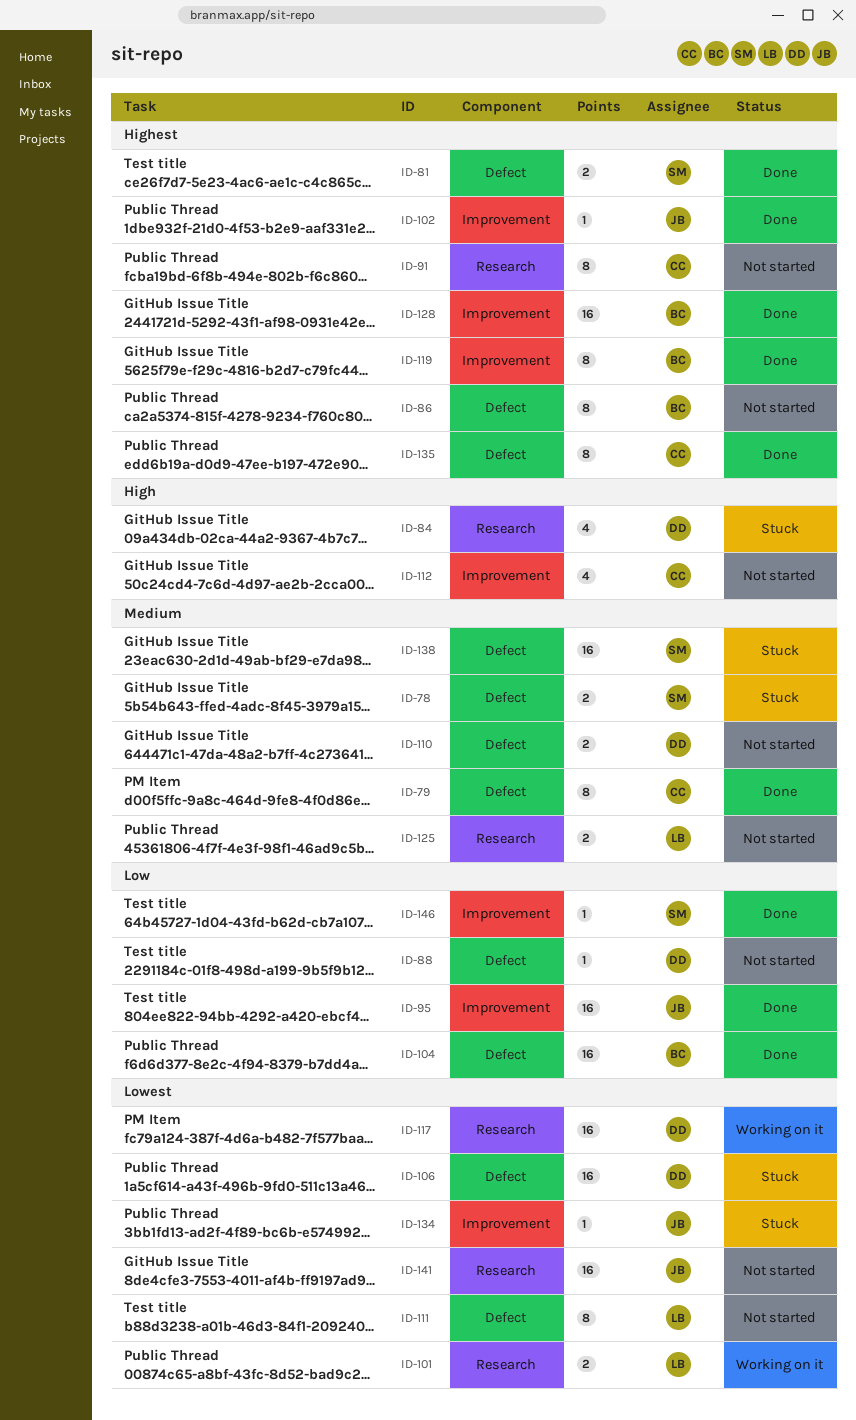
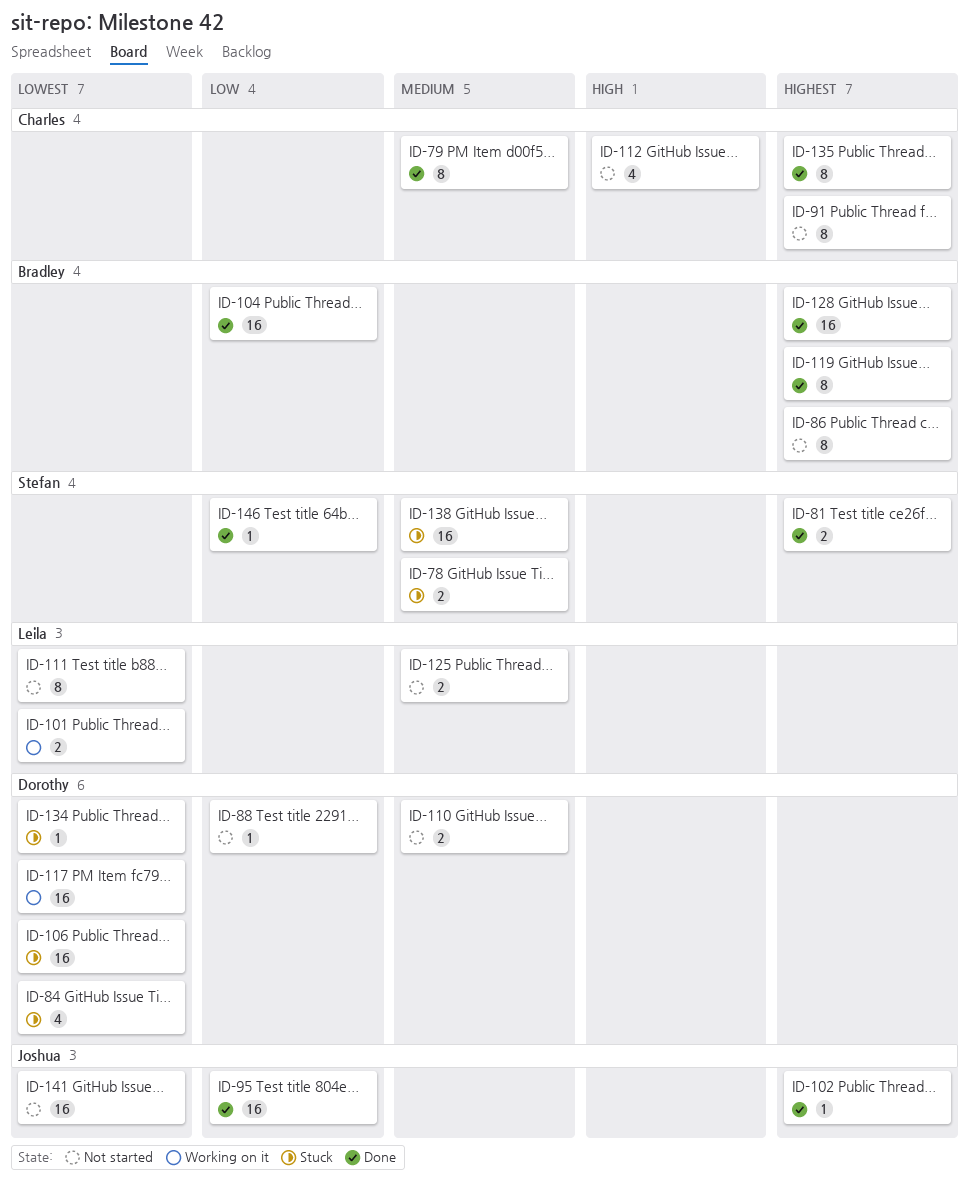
ID-84, priority: High -> Lowest
ID-134, owner: Joshua -> Dorothy

